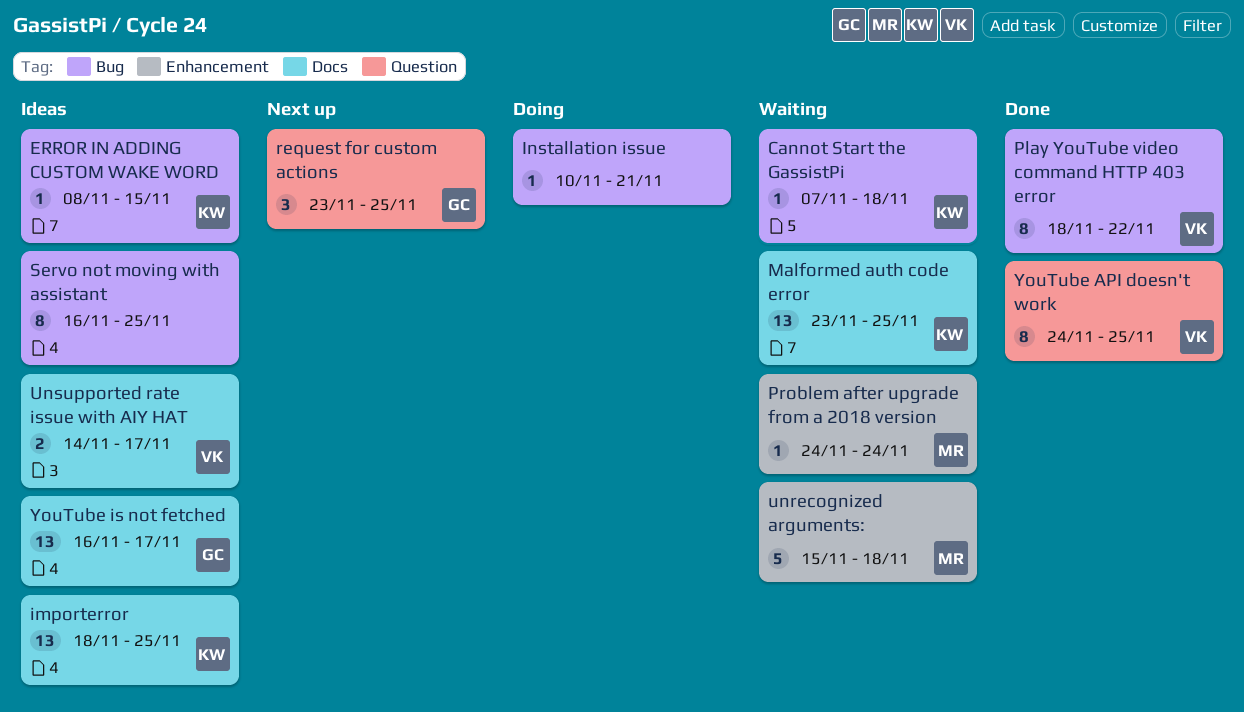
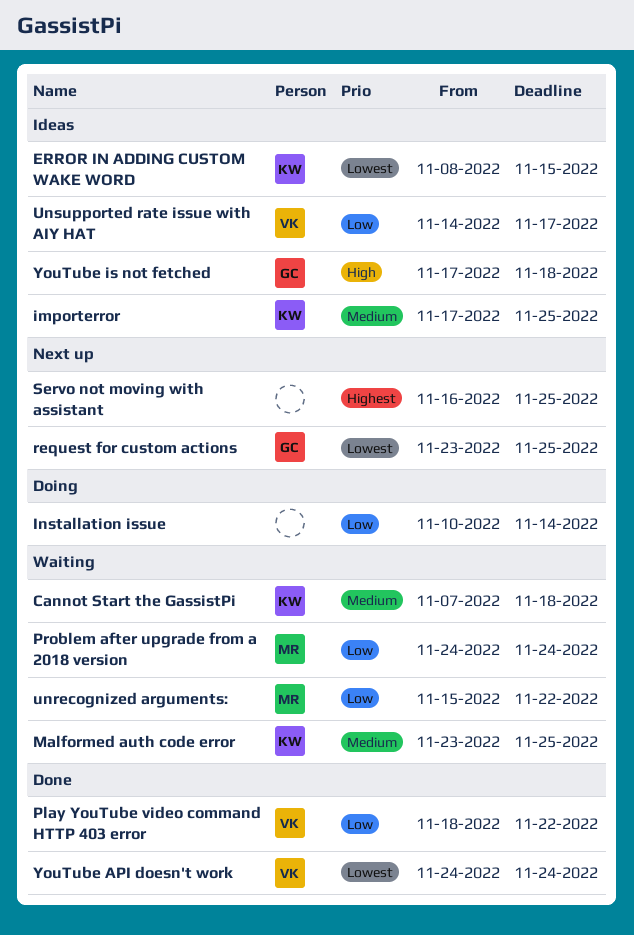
importerror, start: Nov 18 -> Nov 17
Installation issue, due: Nov 21 -> Nov 14
Servo not moving with assistant, status: Ideas -> Next up
unrecognized arguments:, due: Nov 18 -> Nov 22
YouTube API doesn't work, due: Nov 25 -> Nov 24
YouTube is not fetched, start: Nov 16 -> Nov 17
YouTube is not fetched, due: Nov 17 -> Nov 18

